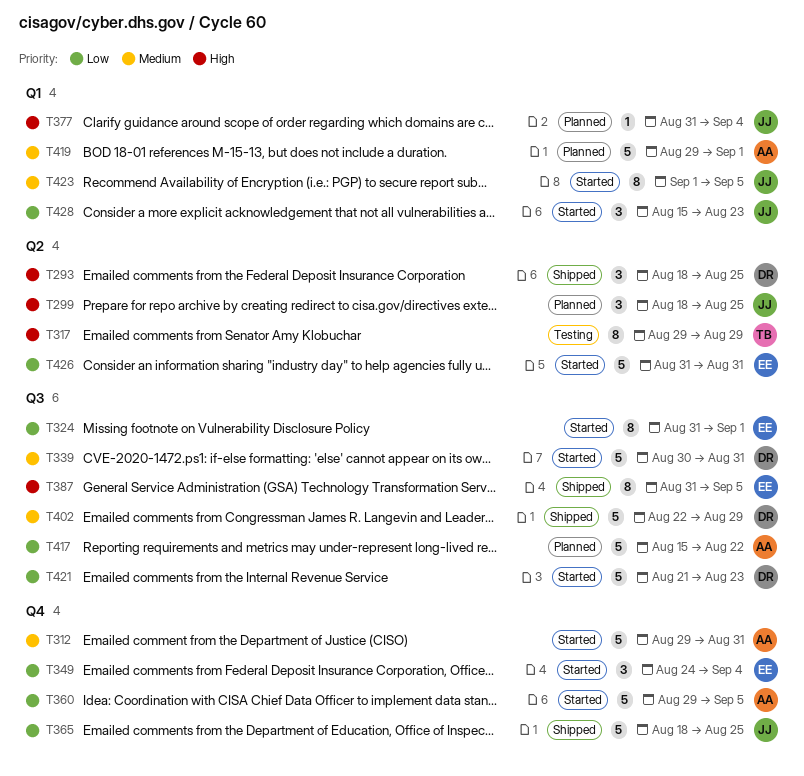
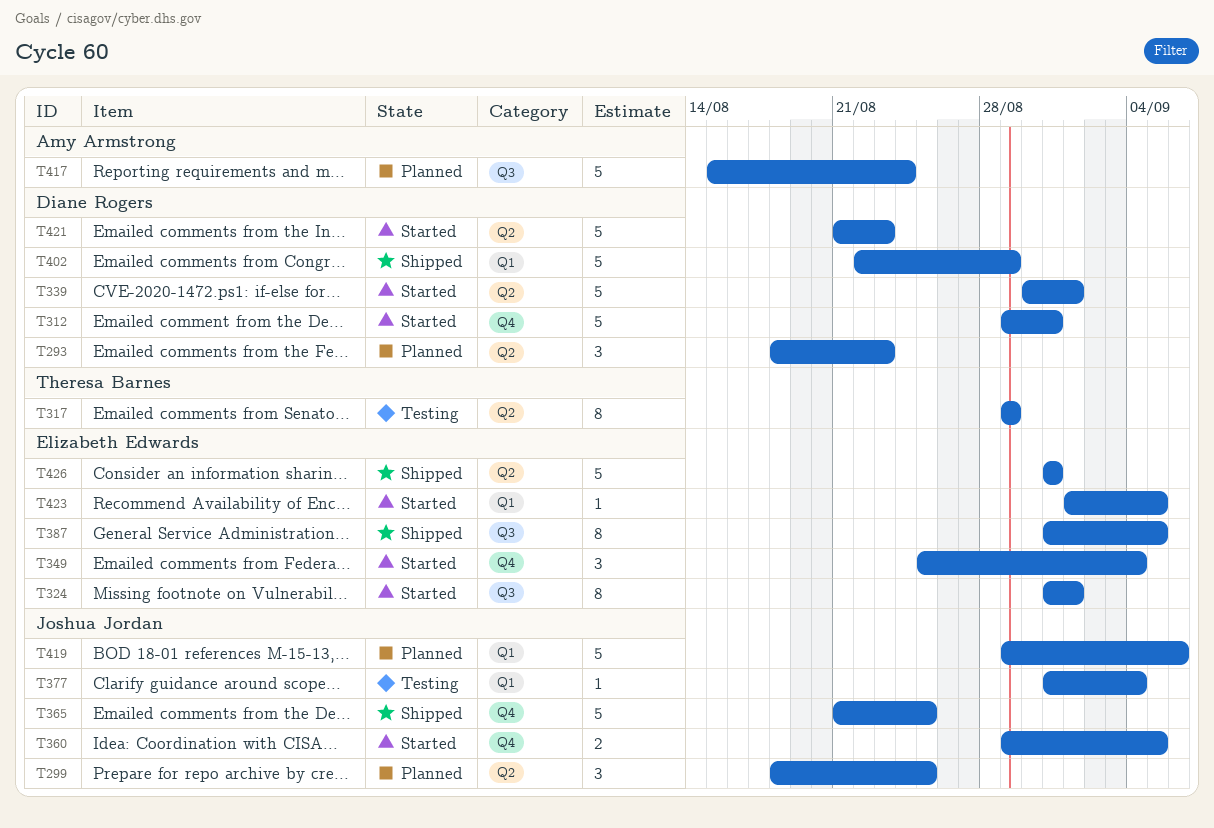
T293, status: Shipped -> Planned
T293, due: Aug 25 -> Aug 23
T312, owner: Amy Armstrong -> Diane Rogers
T339, label: Q3 -> Q2
T339, due: Aug 31 -> Sep 1
T349, start: Aug 24 -> Aug 25
T360, owner: Amy Armstrong -> Joshua Jordan
T360, estimate: 5 -> 2
T365, start: Aug 18 -> Aug 21
T377, status: Planned -> Testing
T402, label: Q3 -> Q1
T417, due: Aug 22 -> Aug 24
T419, owner: Amy Armstrong -> Joshua Jordan
T419, due: Sep 1 -> Sep 6
T421, label: Q3 -> Q2
T423, owner: Joshua Jordan -> Elizabeth Edwards
T423, estimate: 8 -> 1
T426, status: Started -> Shipped
T428: present -> none

